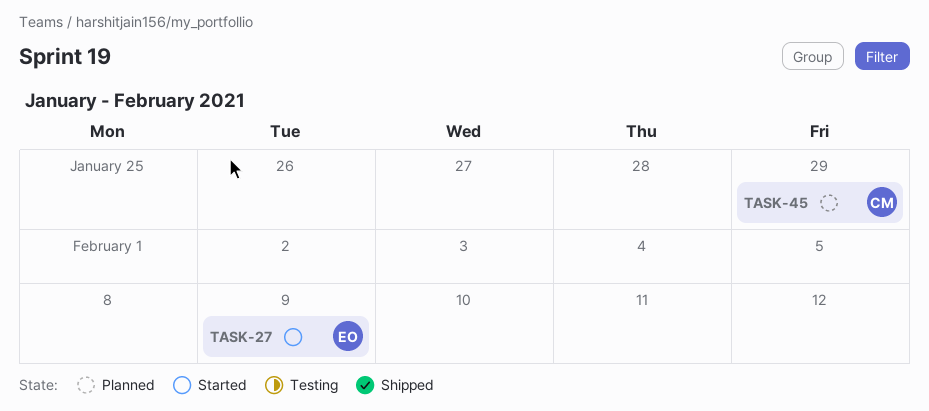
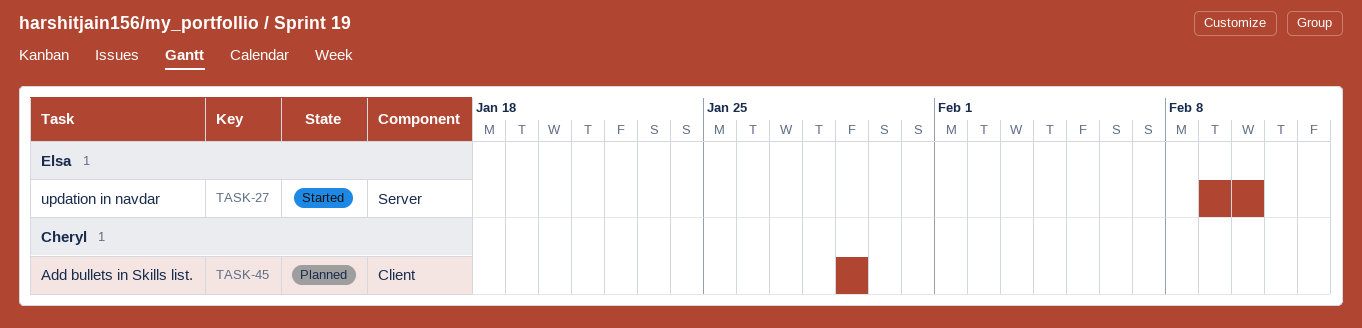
TASK-27, due: Feb 9 -> Feb 10

